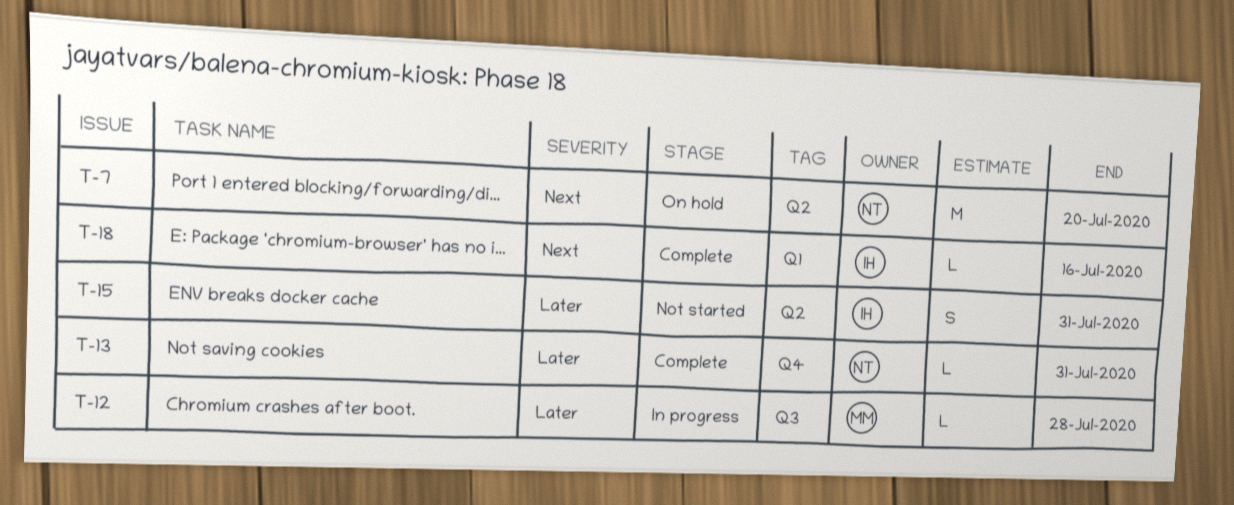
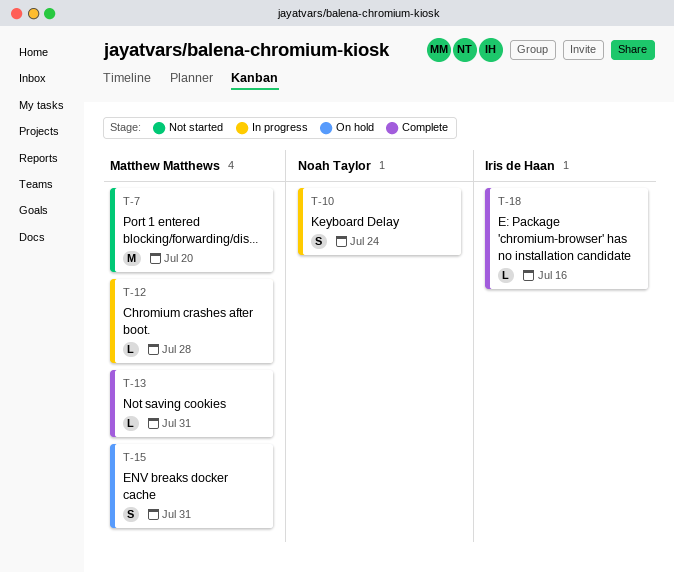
T-7, status: On hold -> Not started
T-7, owner: Noah Taylor -> Matthew Matthews
T-10: none -> present
T-13, owner: Noah Taylor -> Matthew Matthews
T-15, status: Not started -> On hold
T-15, owner: Iris de Haan -> Matthew Matthews

